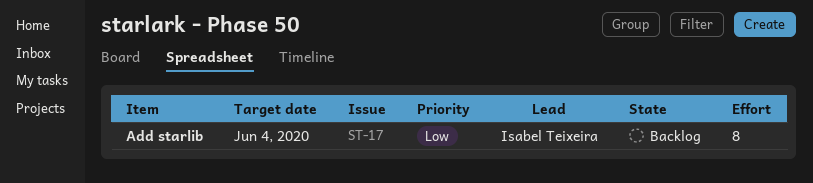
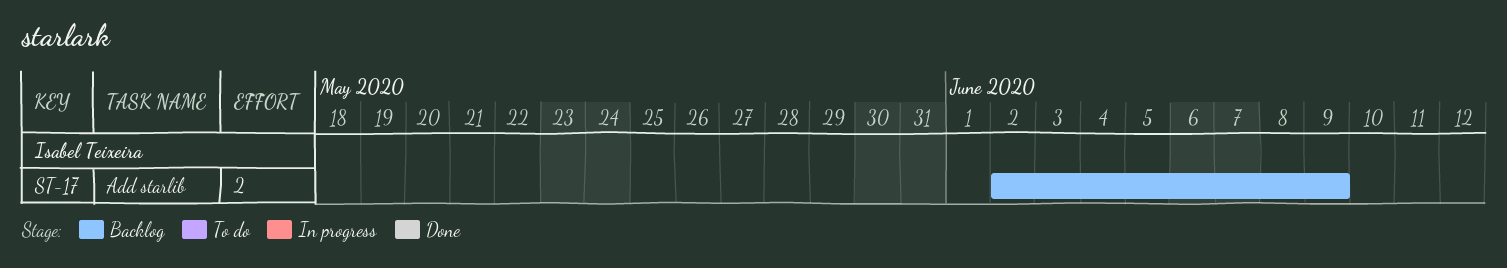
ST-17, estimate: 8 -> 2
ST-17, due: Jun 4 -> Jun 9

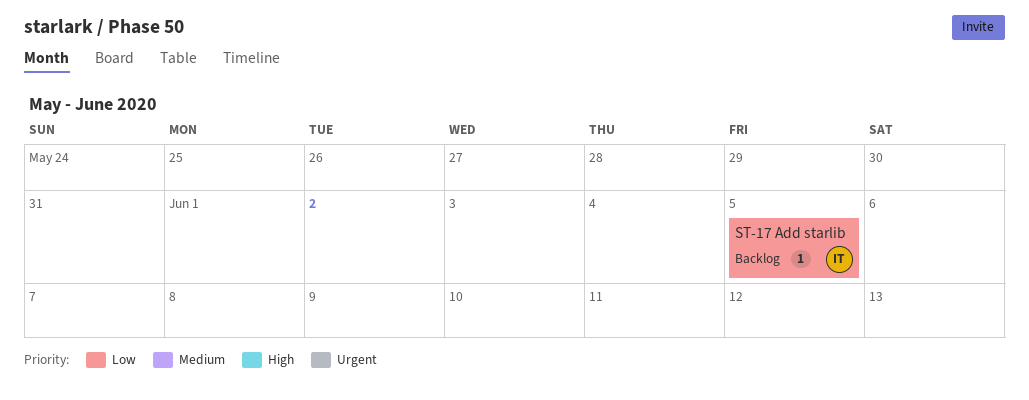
ST-17, estimate: 2 -> 1
ST-17, due: Jun 9 -> Jun 5

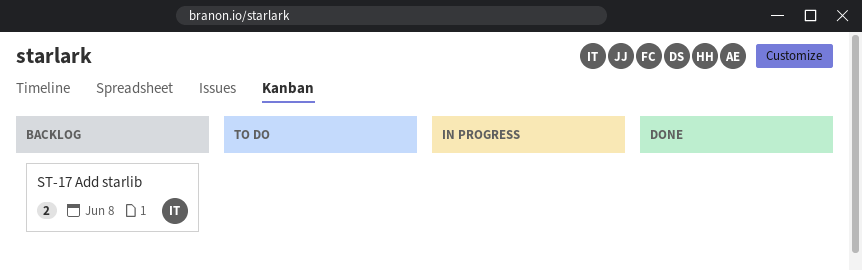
ST-17, estimate: 1 -> 2
ST-17, due: Jun 5 -> Jun 8

